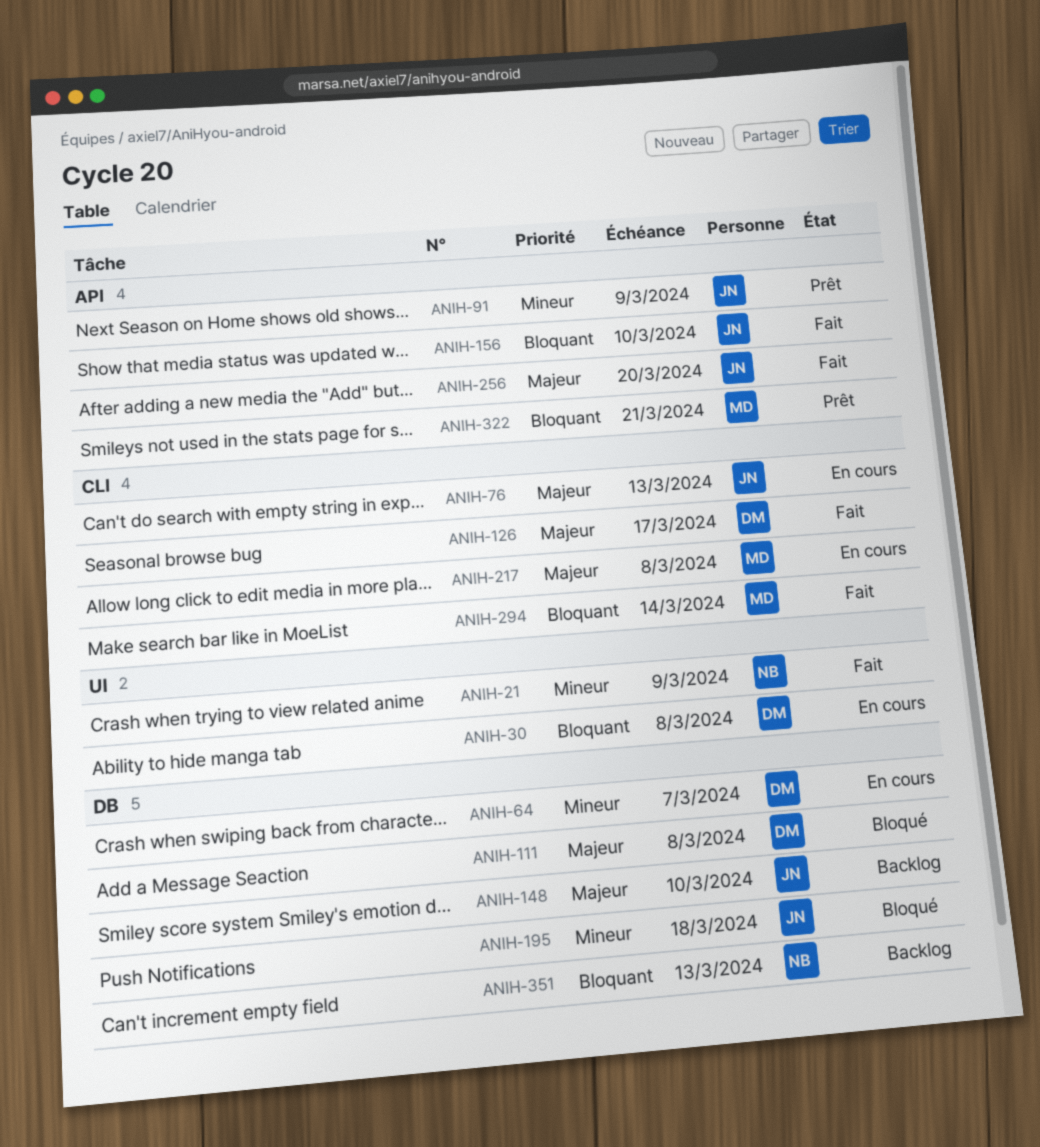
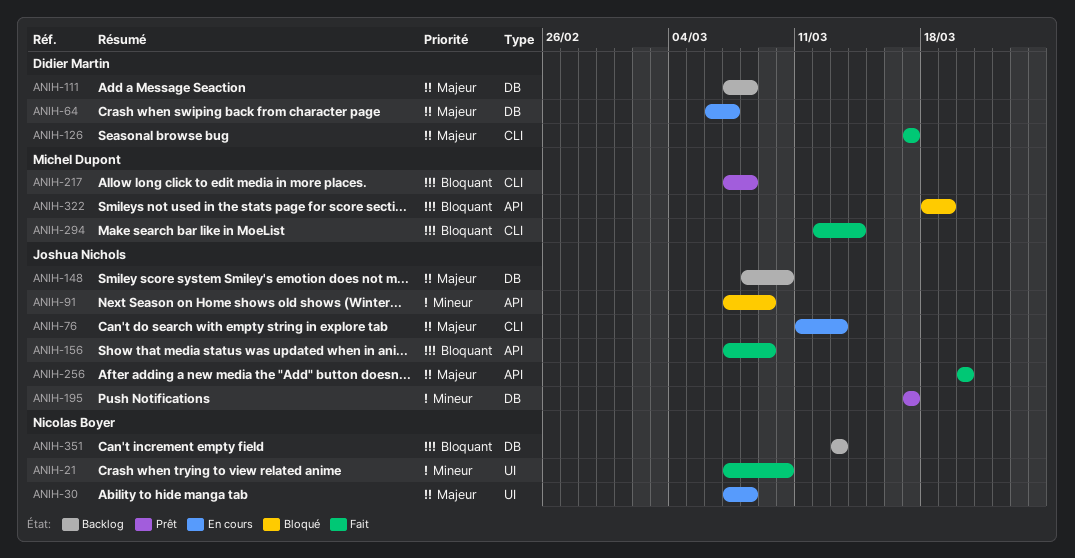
ANIH-21, due: Mar 9 -> Mar 10
ANIH-30, owner: Didier Martin -> Nicolas Boyer
ANIH-30, priority: Bloquant -> Majeur
ANIH-64, priority: Mineur -> Majeur
ANIH-91, status: Prêt -> Bloqué
ANIH-111, status: Bloqué -> Backlog
ANIH-156, due: Mar 10 -> Mar 9
ANIH-195, status: Bloqué -> Prêt
ANIH-195, due: Mar 18 -> Mar 17
ANIH-217, status: En cours -> Prêt
ANIH-217, priority: Majeur -> Bloquant
ANIH-322, status: Prêt -> Bloqué
ANIH-322, due: Mar 21 -> Mar 19

